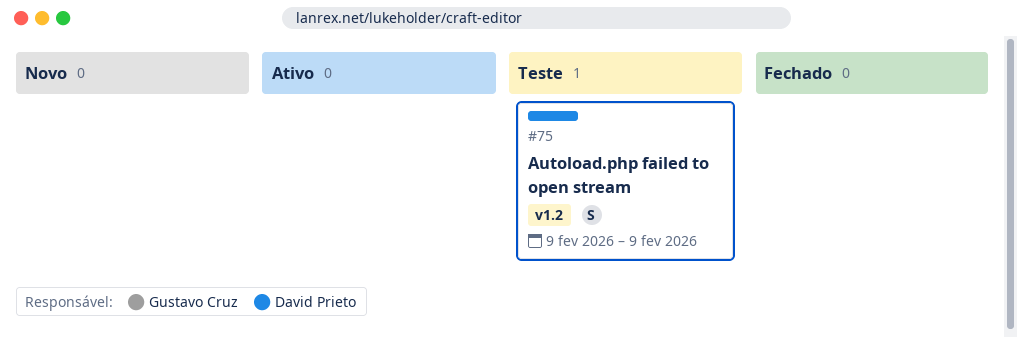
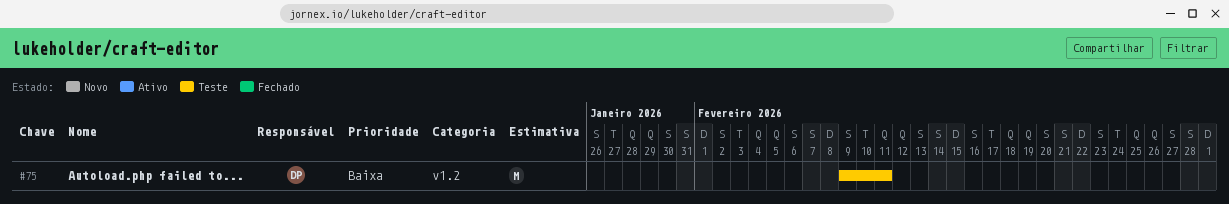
#75, estimate: S -> M
#75, due: Feb 9 -> Feb 11

